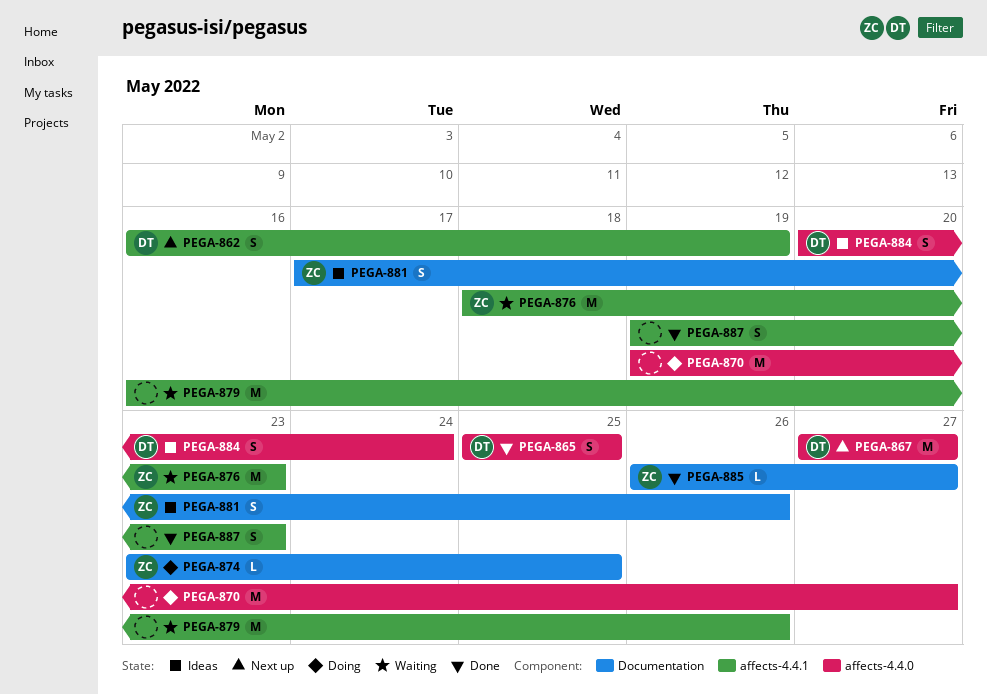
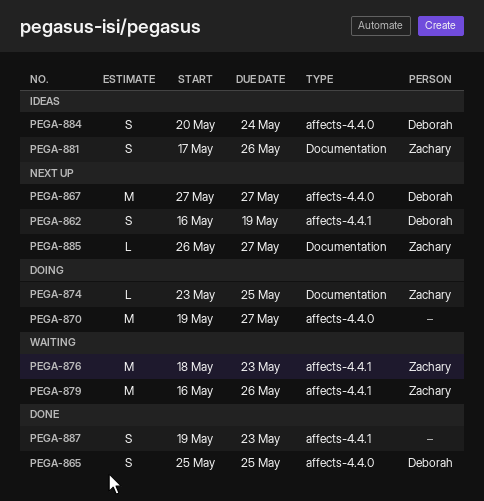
PEGA-879, owner: none -> Zachary
PEGA-885, status: Done -> Next up

